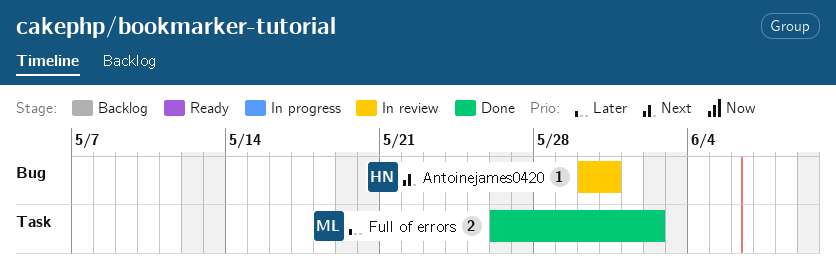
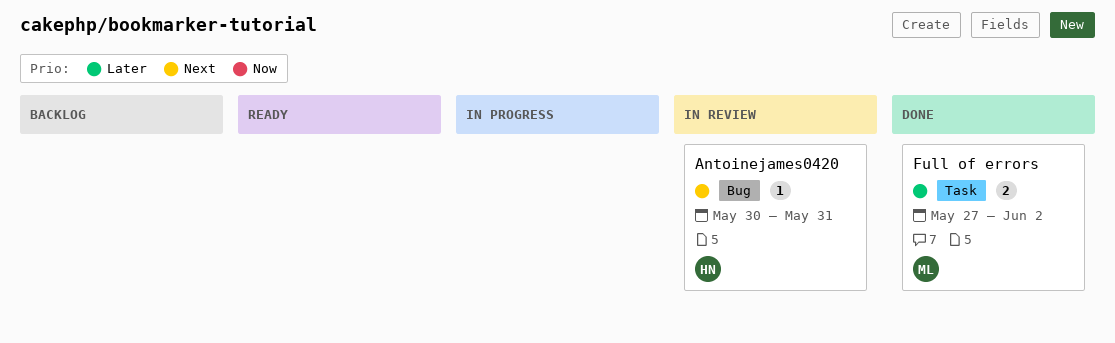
Full of errors, start: May 26 -> May 27

